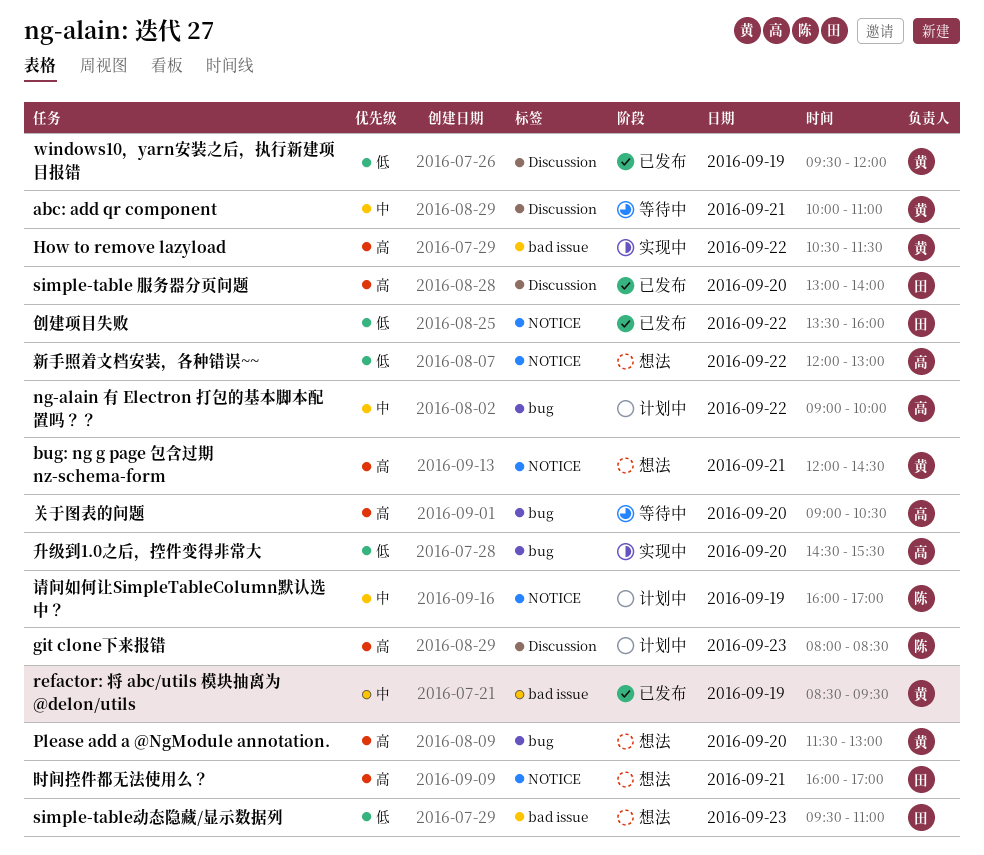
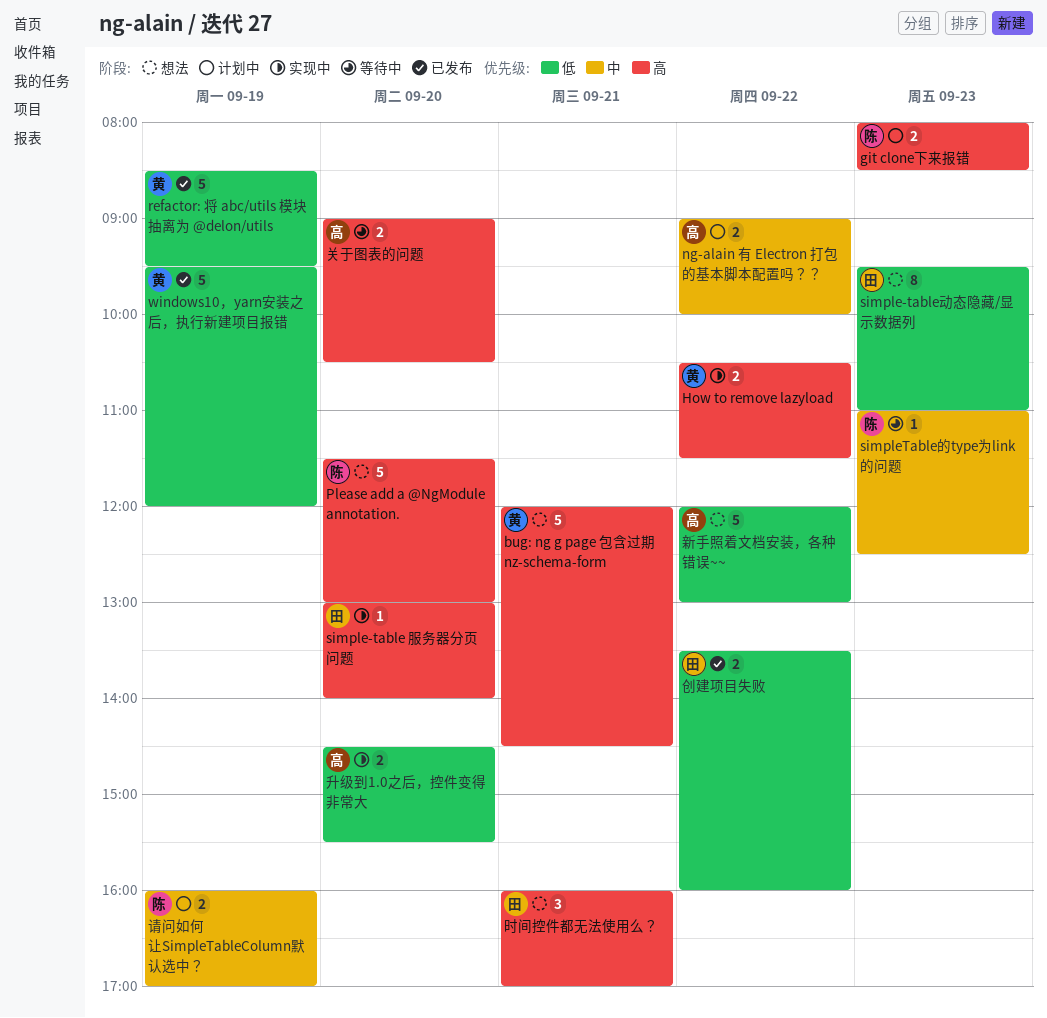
abc: add qr component: present -> none
Please add a @NgModule annotation., owner: 黄 -> 陈
refactor: 将 abc/utils 模块抽离为 @delon/utils, priority: 中 -> 低
simple-table 服务器分页问题, status: 已发布 -> 实现中
simpleTable的type为link的问题: none -> present

